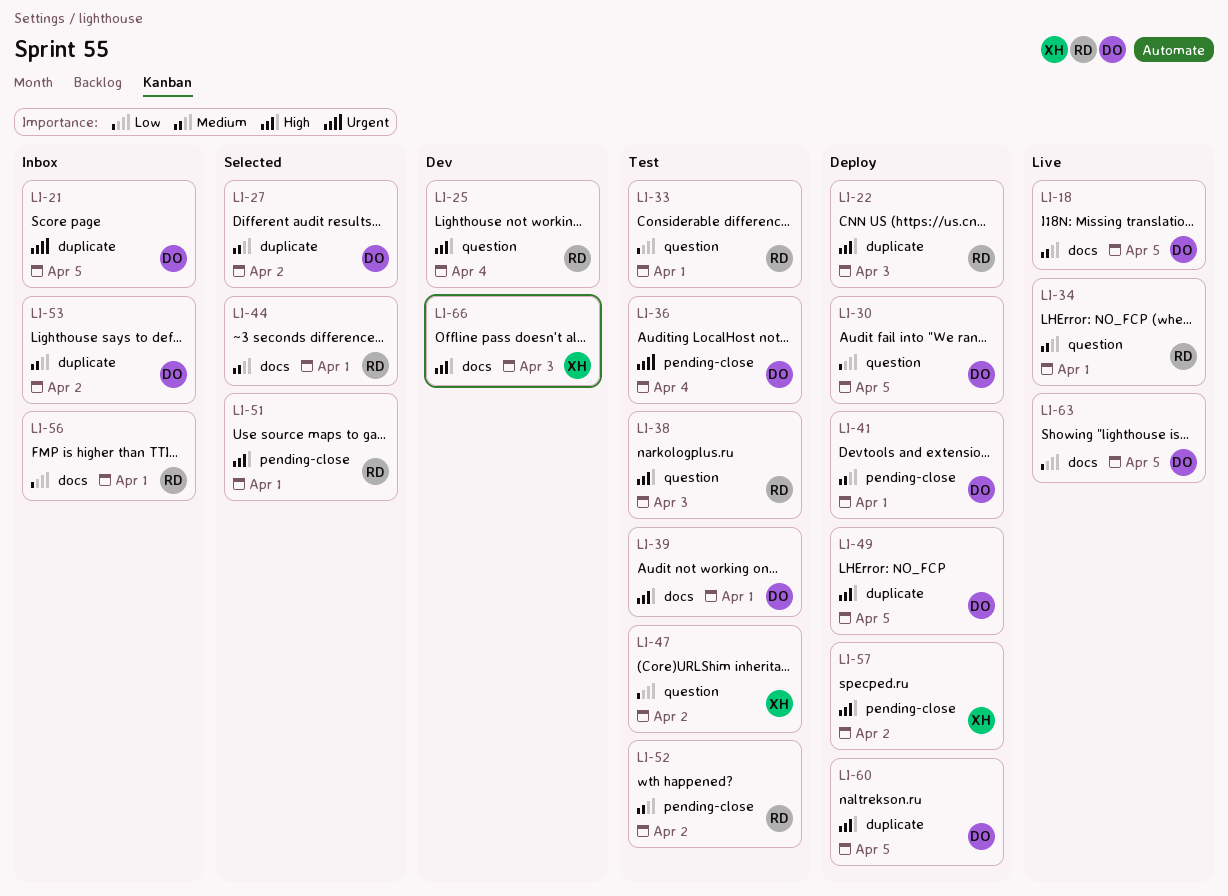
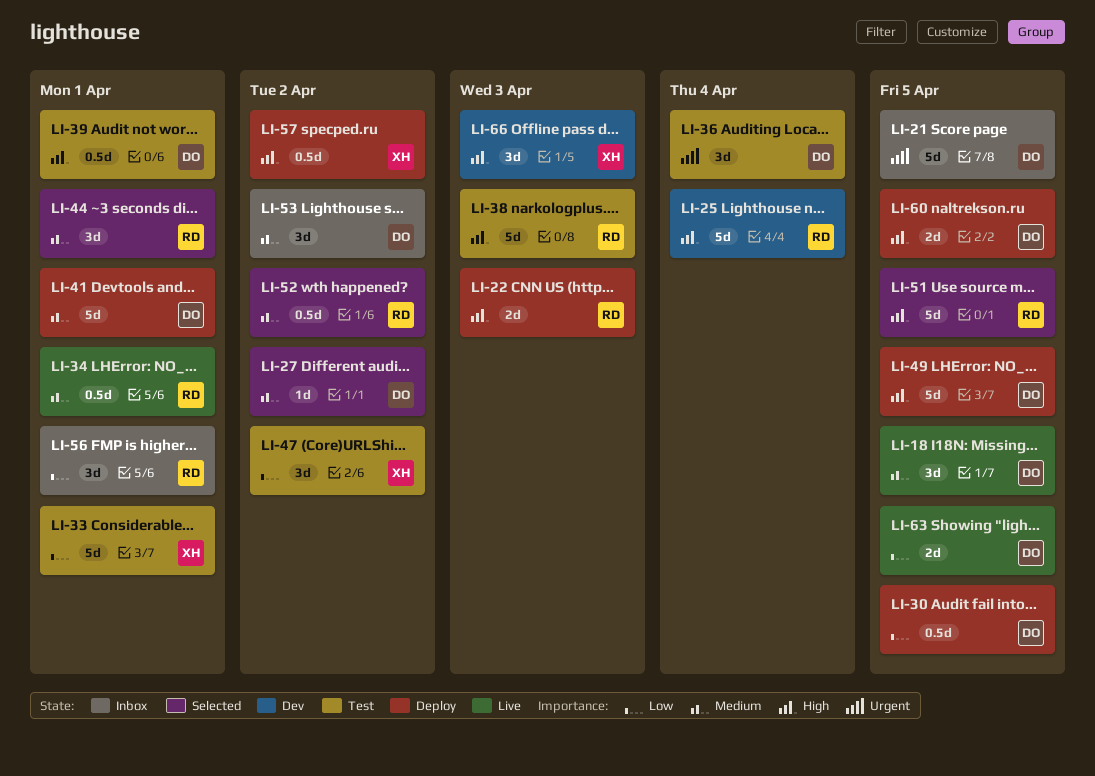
LI-33, owner: RD -> XH
LI-51, due: Apr 1 -> Apr 5
LI-52, status: Test -> Selected

